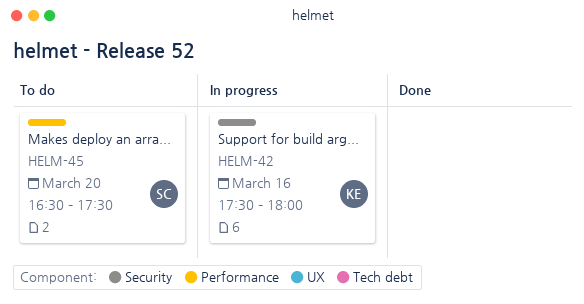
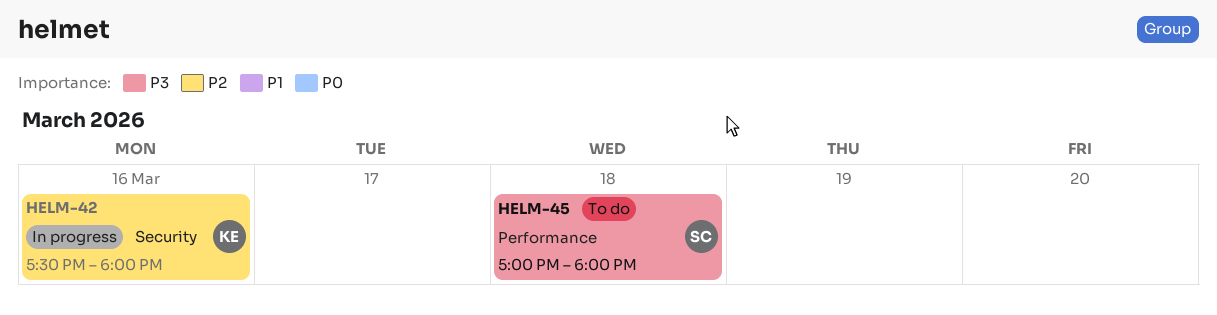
HELM-45, day: Mar 20 -> Mar 18
HELM-45, begins: 16:30 -> 17:00
HELM-45, ends: 17:30 -> 18:00

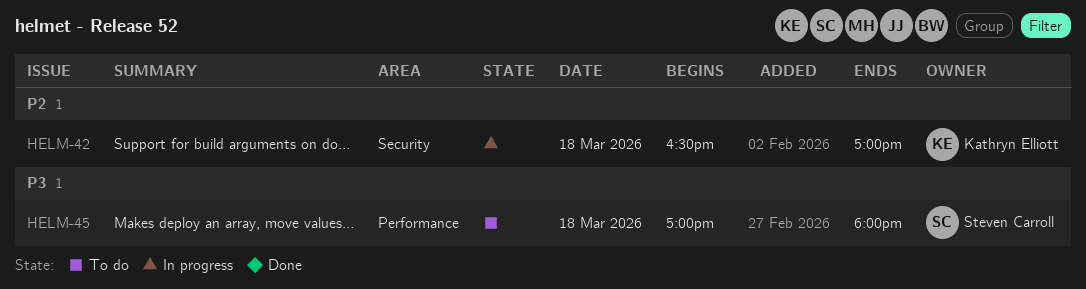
HELM-42, day: Mar 16 -> Mar 18
HELM-42, begins: 17:30 -> 16:30
HELM-42, ends: 18:00 -> 17:00

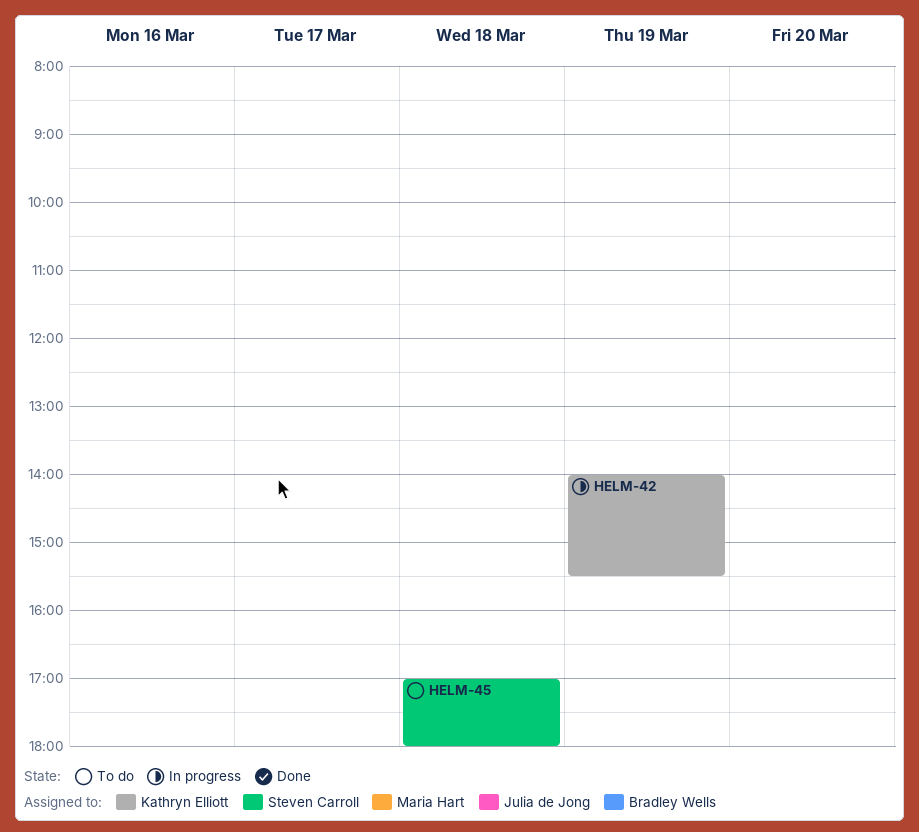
HELM-42, day: Mar 18 -> Mar 19
HELM-42, begins: 16:30 -> 14:00
HELM-42, ends: 17:00 -> 15:30

